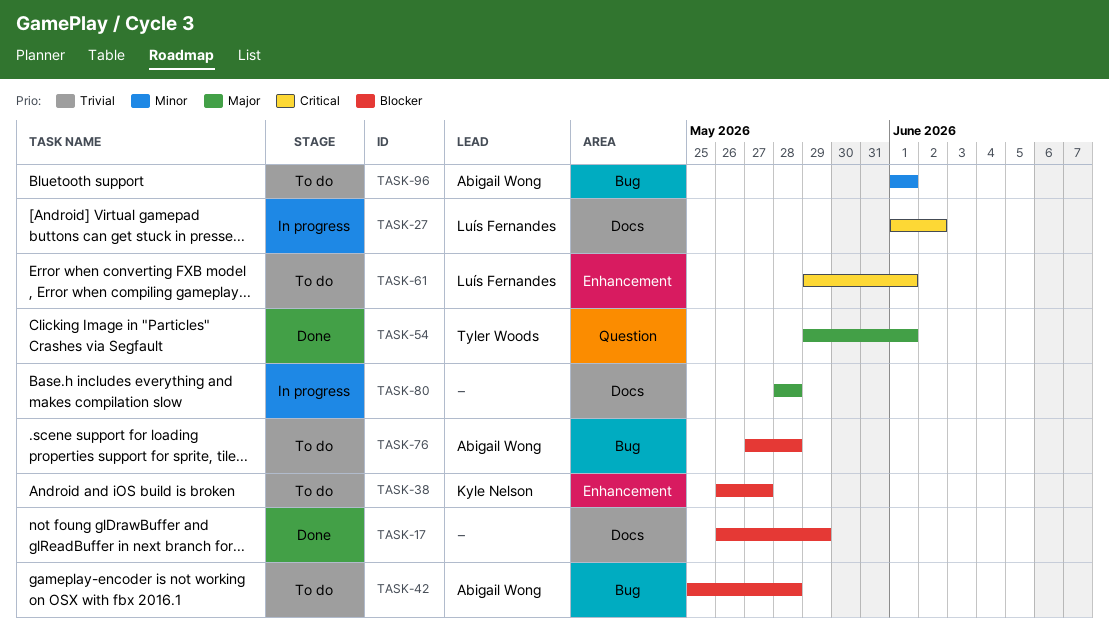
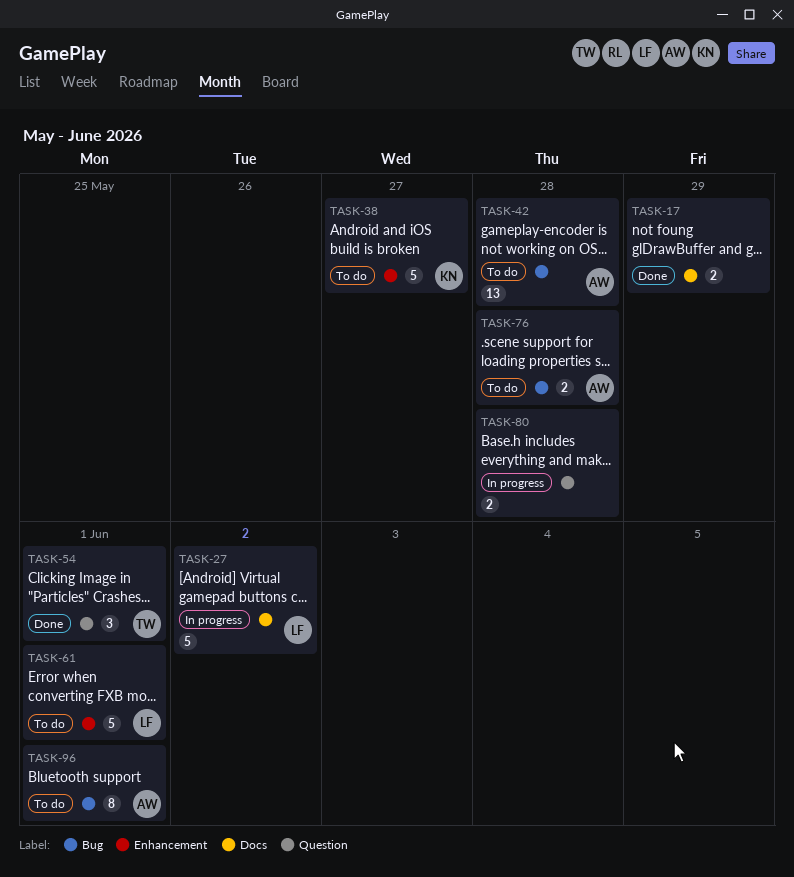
TASK-80, label: Docs -> Question

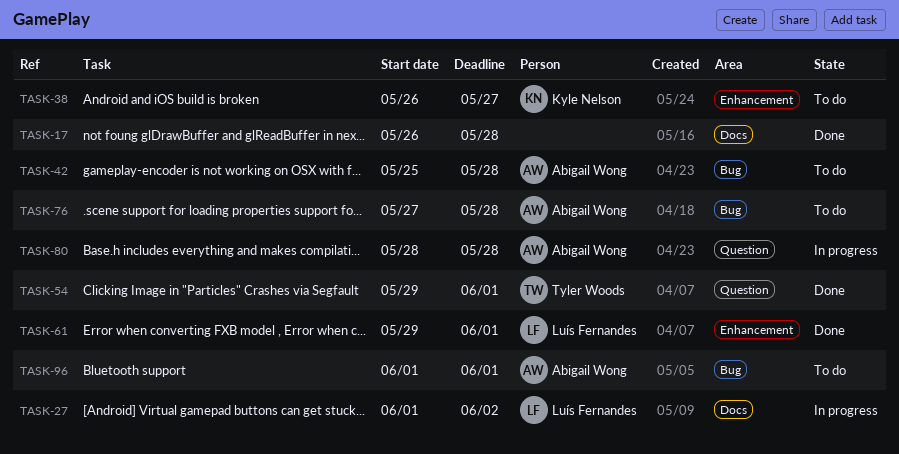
TASK-17, due: May 29 -> May 28
TASK-61, status: To do -> Done
TASK-80, owner: none -> Abigail Wong

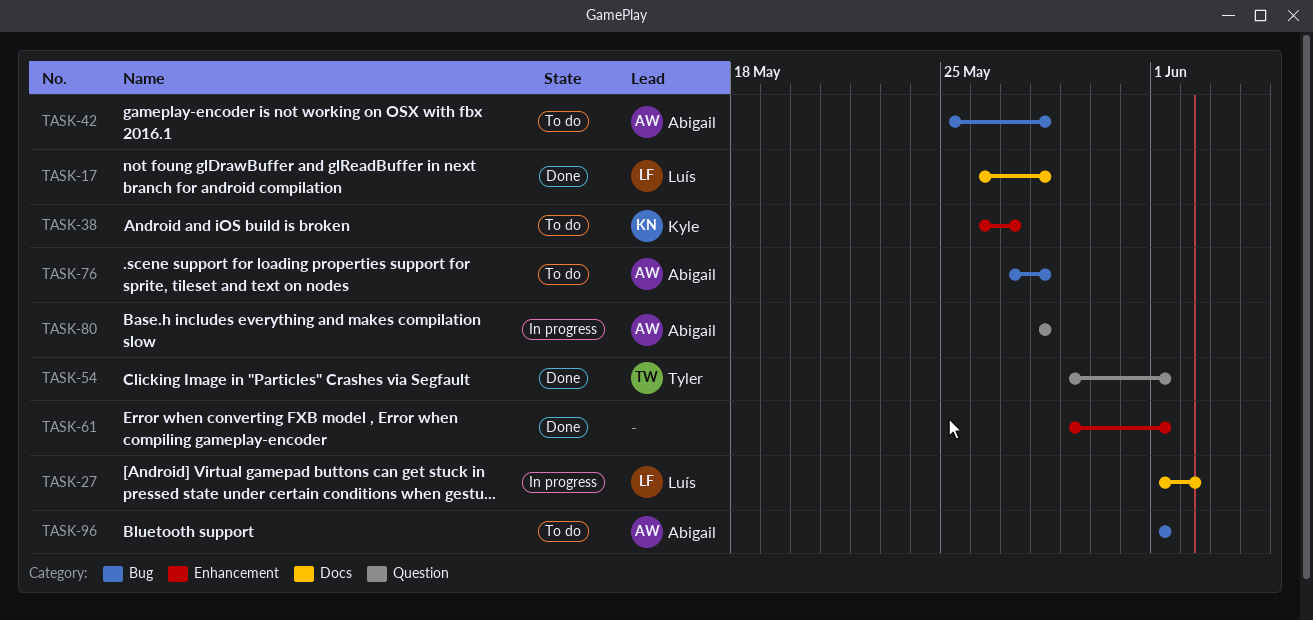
TASK-17, owner: none -> Luís Fernandes
TASK-61, owner: Luís Fernandes -> none

